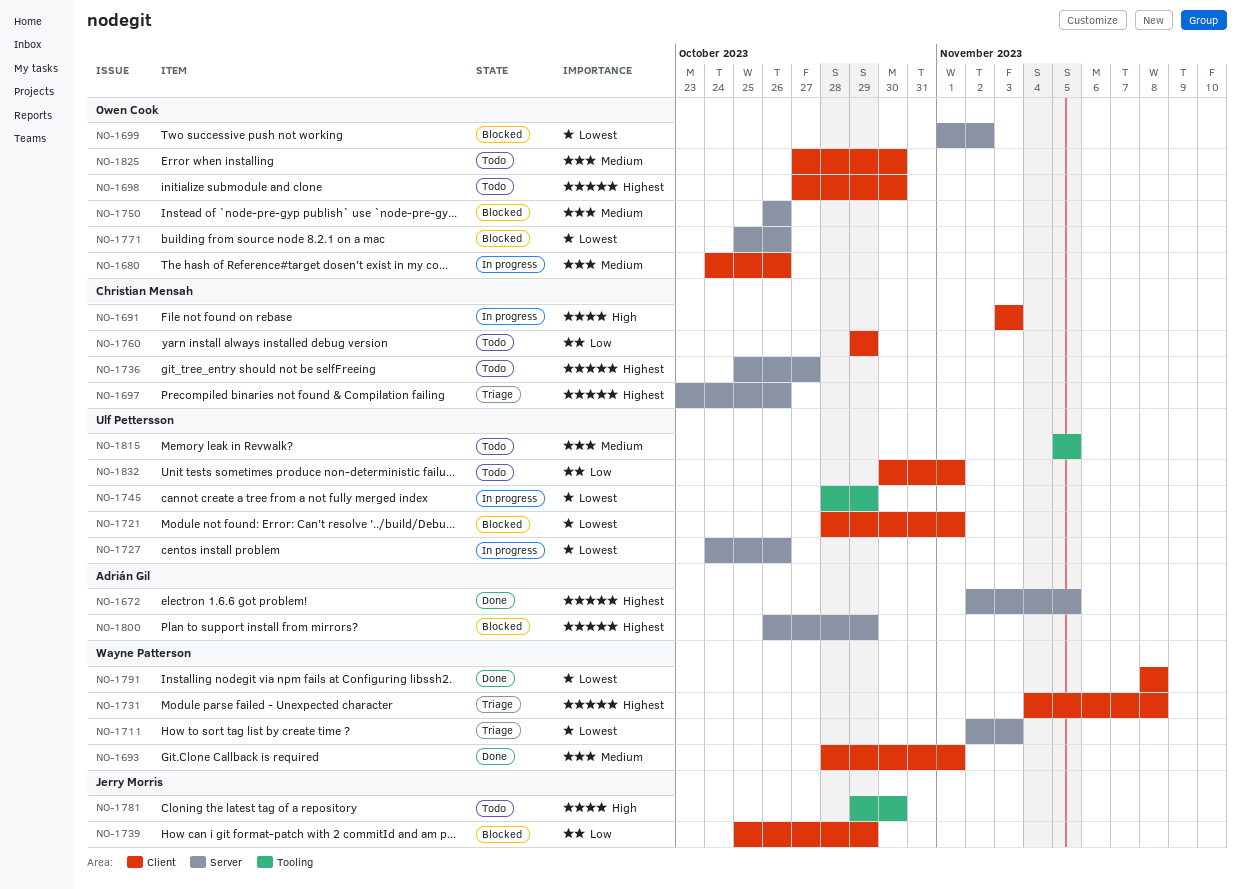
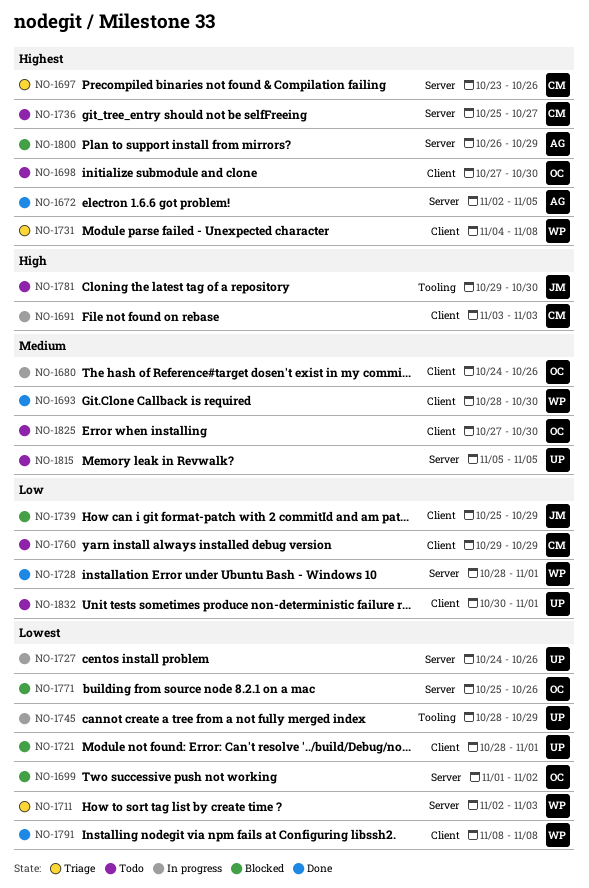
NO-1693, due: Nov 1 -> Oct 30
NO-1728: none -> present
NO-1750: present -> none
NO-1815, label: Tooling -> Server

